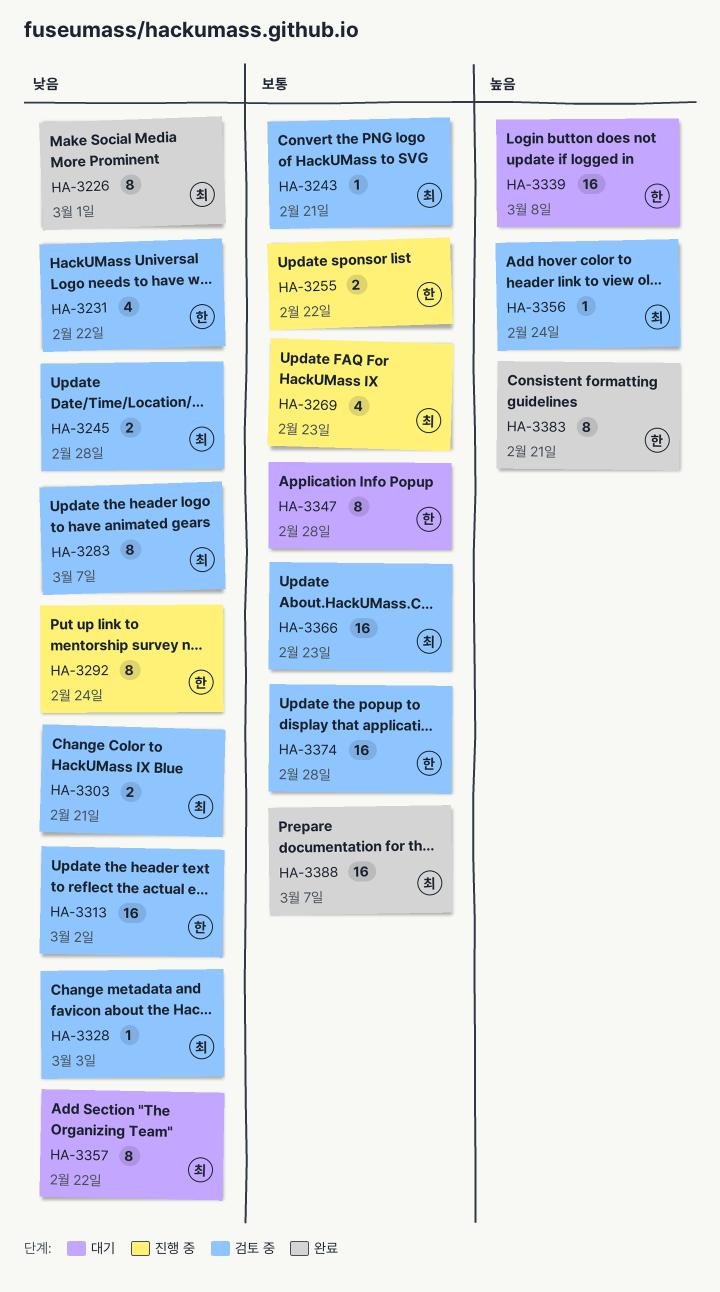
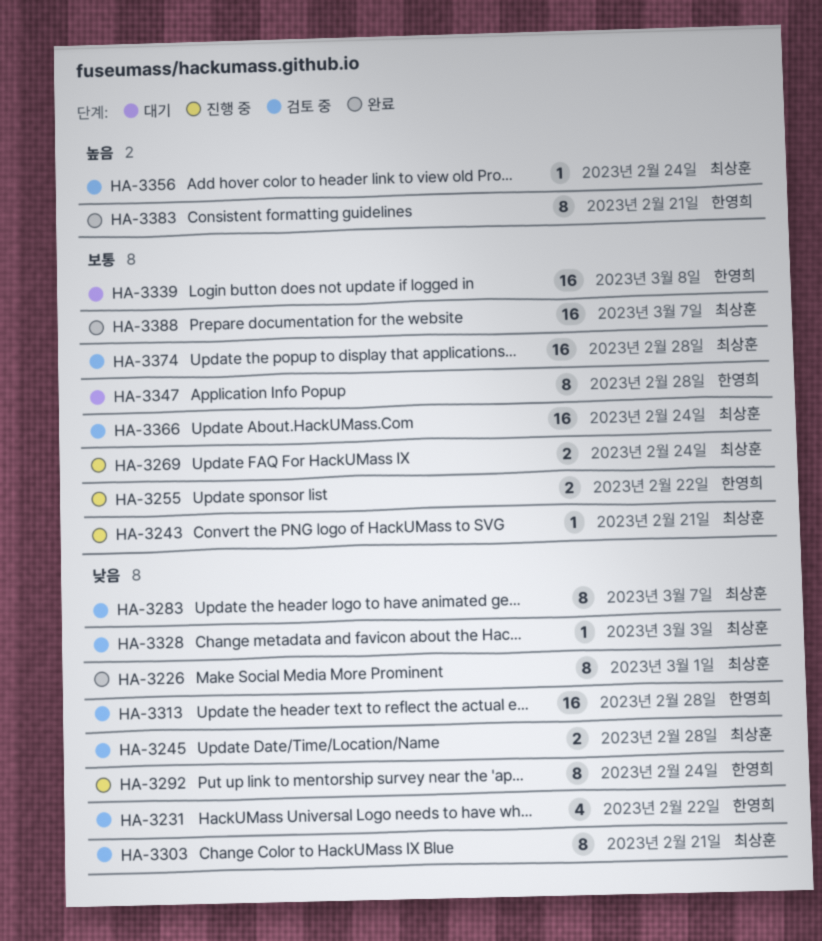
HA-3243, status: 검토 중 -> 진행 중
HA-3269, estimate: 4 -> 2
HA-3269, due: Feb 23 -> Feb 24
HA-3303, estimate: 2 -> 8
HA-3313, due: Mar 2 -> Feb 28
HA-3339, priority: 높음 -> 보통
HA-3357: present -> none
HA-3366, due: Feb 23 -> Feb 24
HA-3374, owner: 한영희 -> 최상훈

